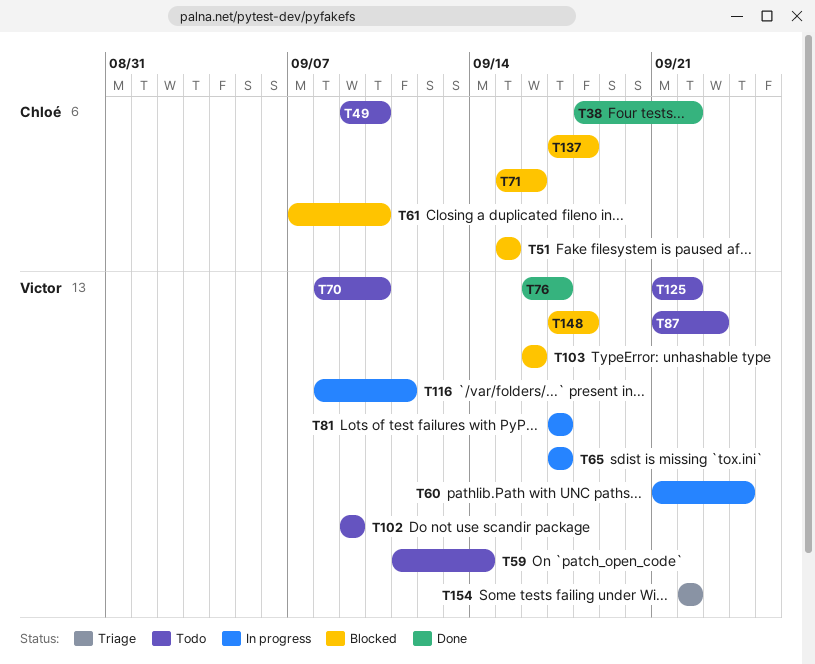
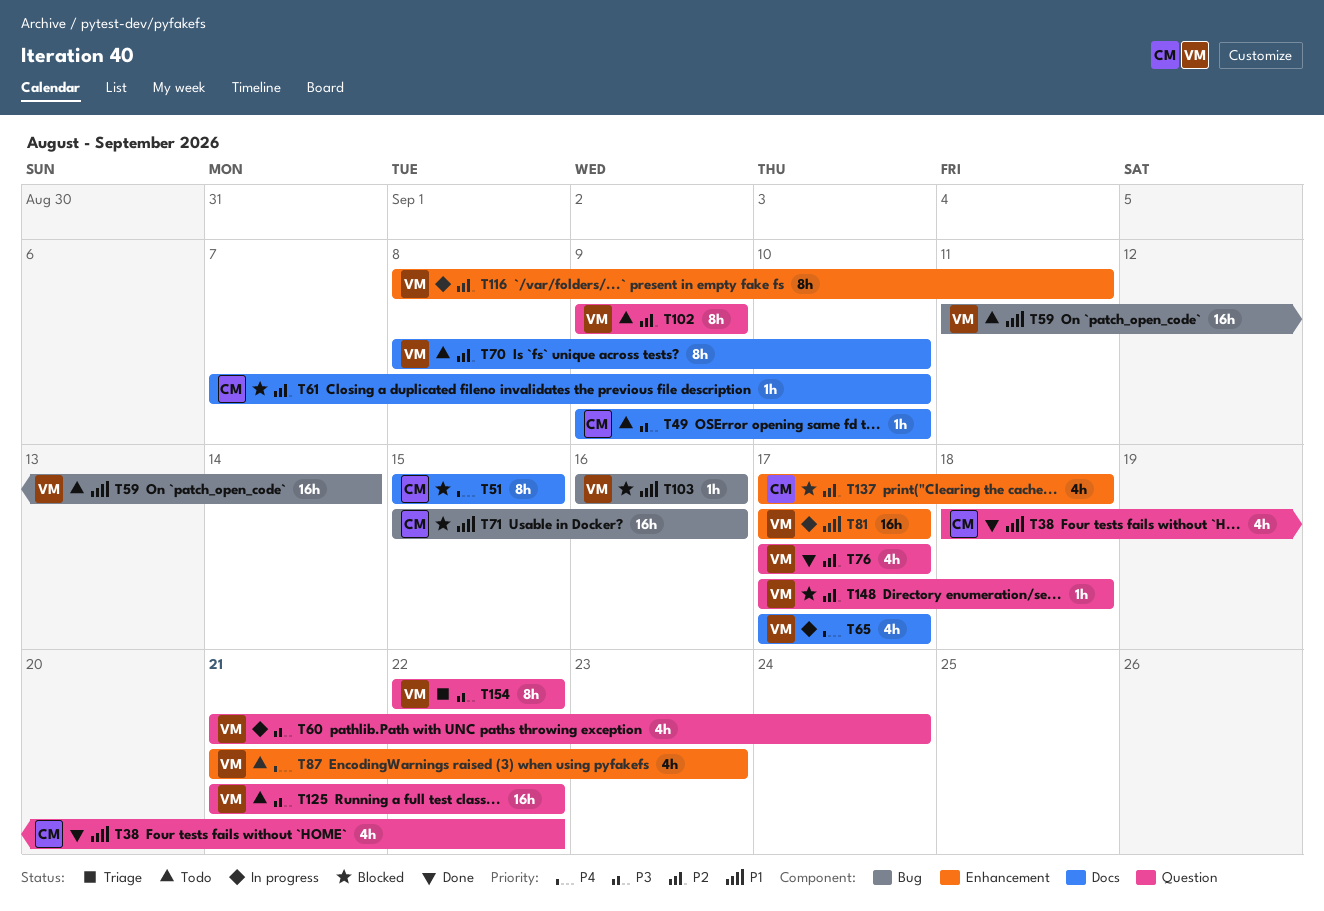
T76, start: Sep 16 -> Sep 17

